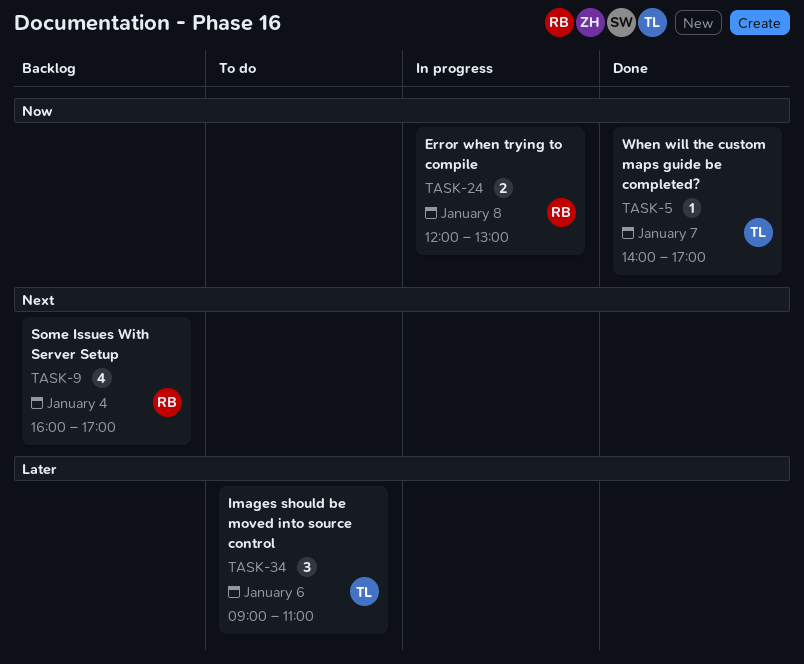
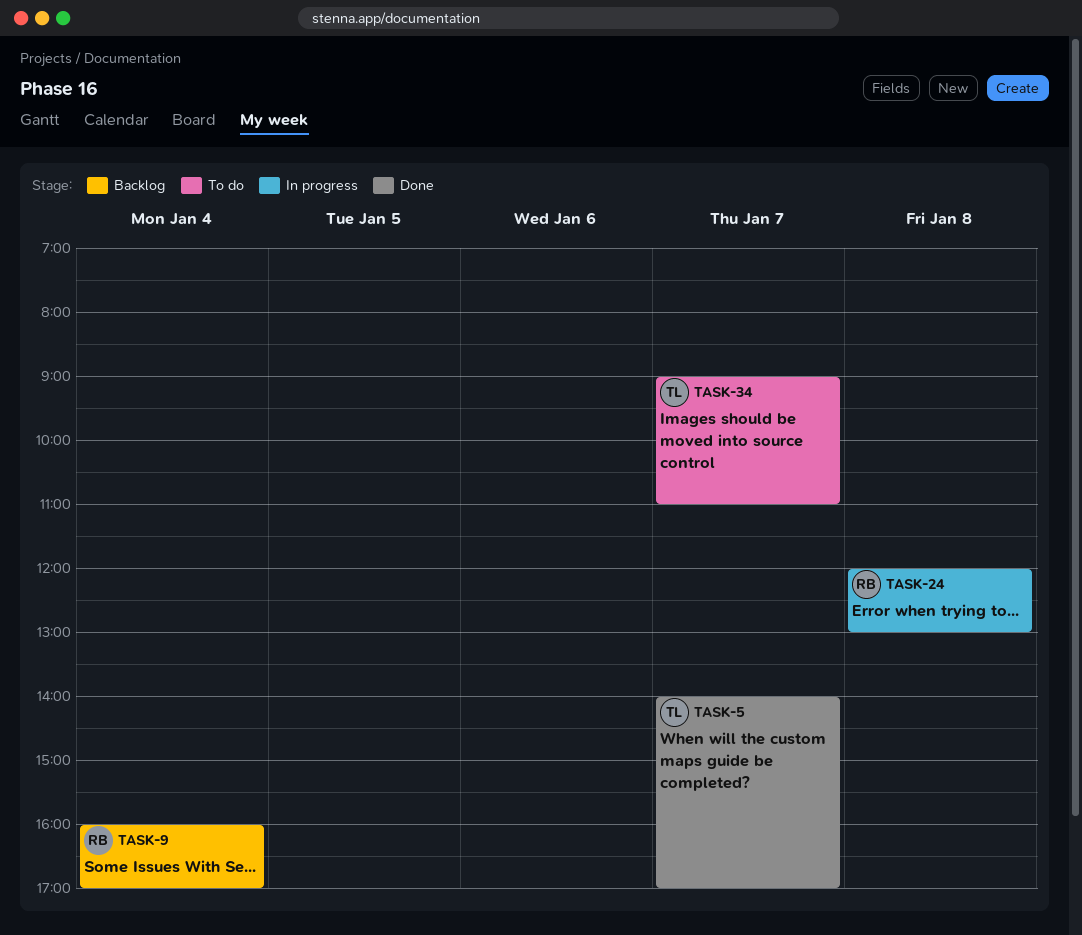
TASK-34, day: Jan 6 -> Jan 7

